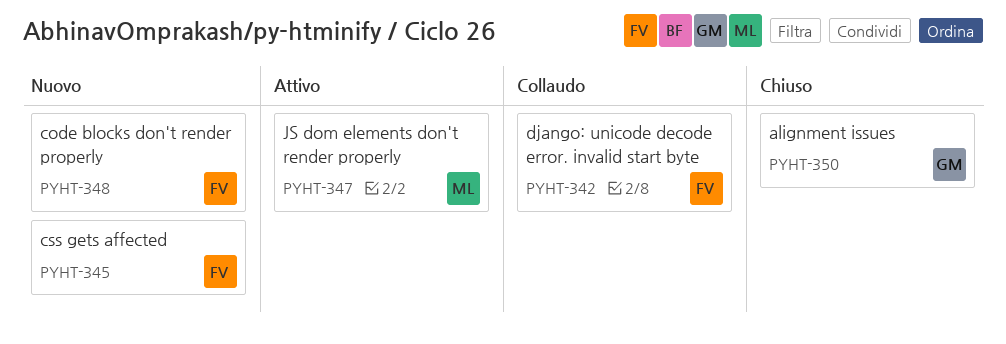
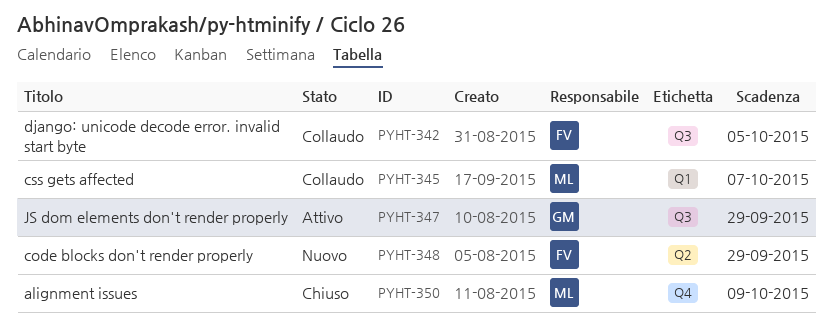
PYHT-345, status: Nuovo -> Collaudo
PYHT-345, owner: FV -> ML
PYHT-347, owner: ML -> GM
PYHT-350, owner: GM -> ML

